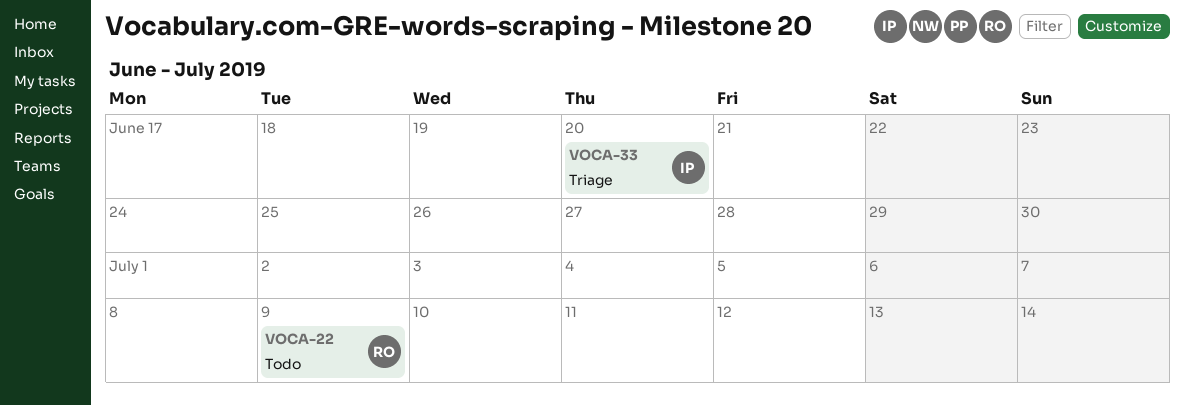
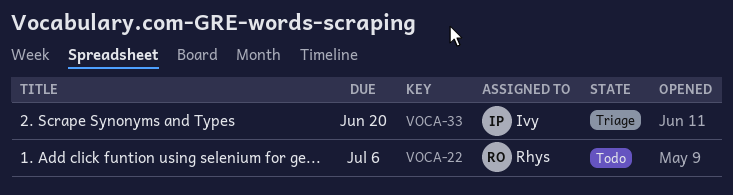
VOCA-22, due: Jul 9 -> Jul 6

